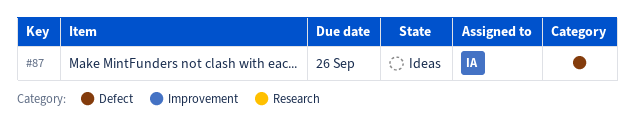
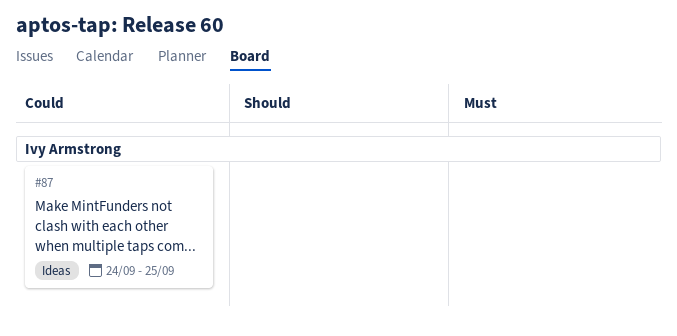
#87, due: Sep 26 -> Sep 25

